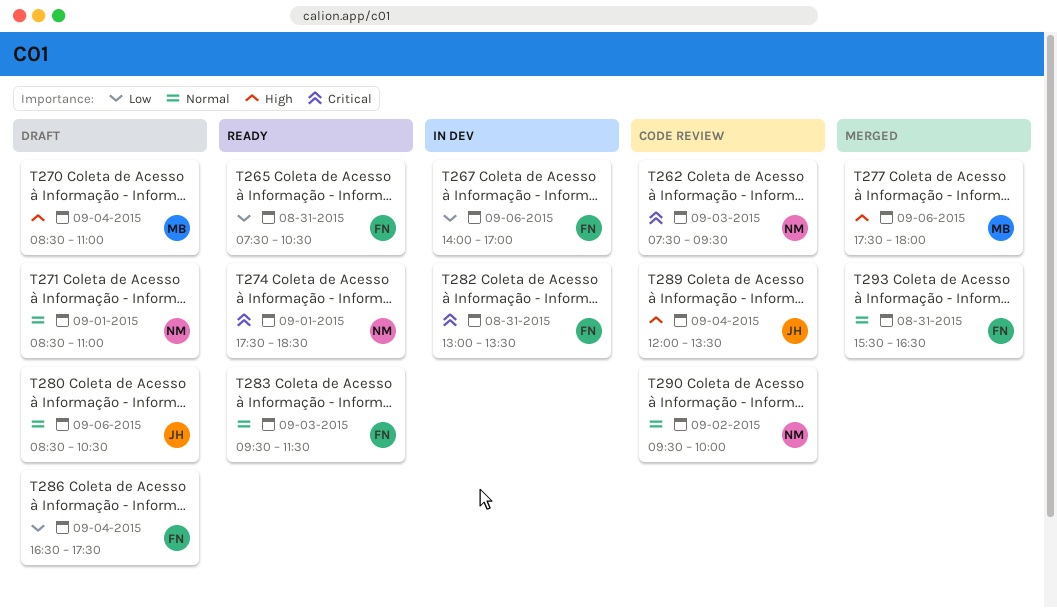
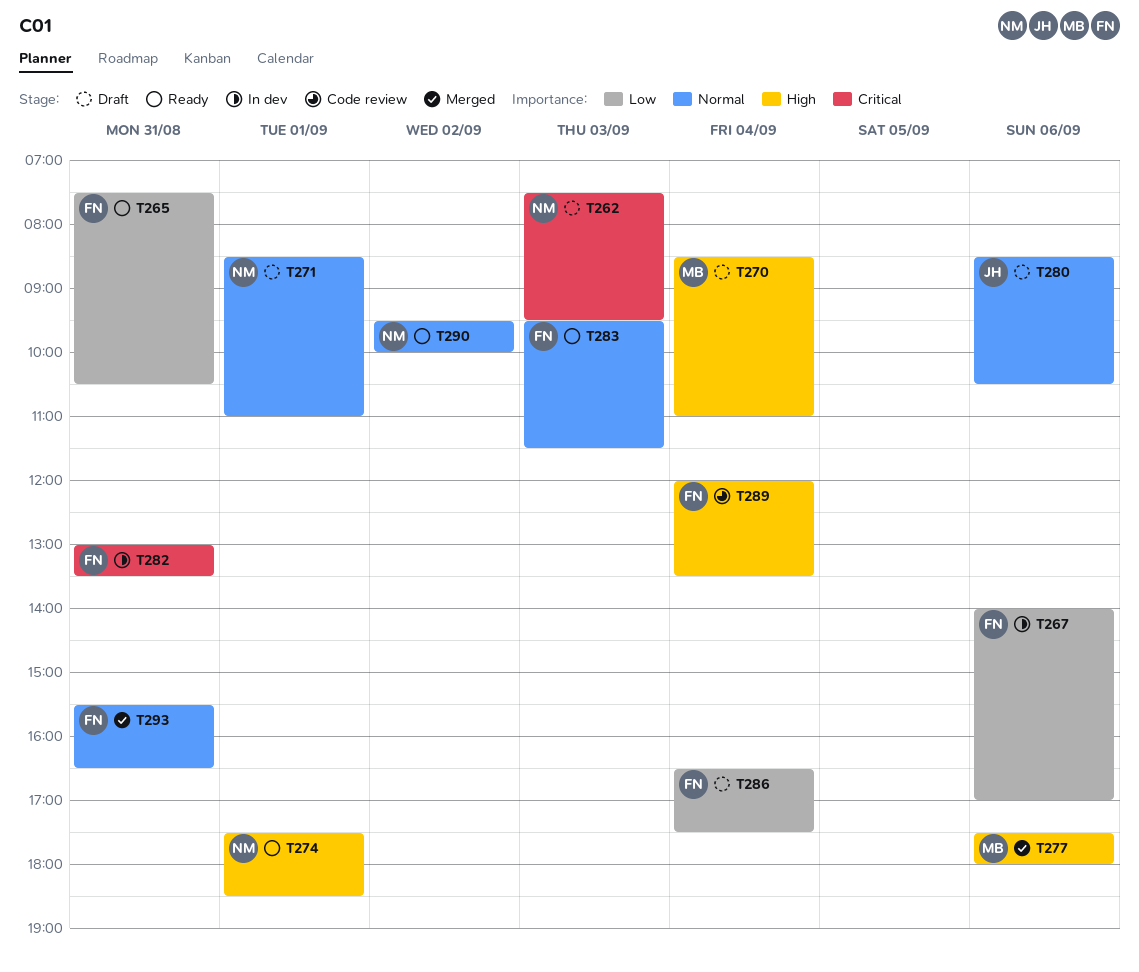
T262, status: Code review -> Draft
T274, priority: Critical -> High
T289, owner: JH -> FN
T290, status: Code review -> Ready

